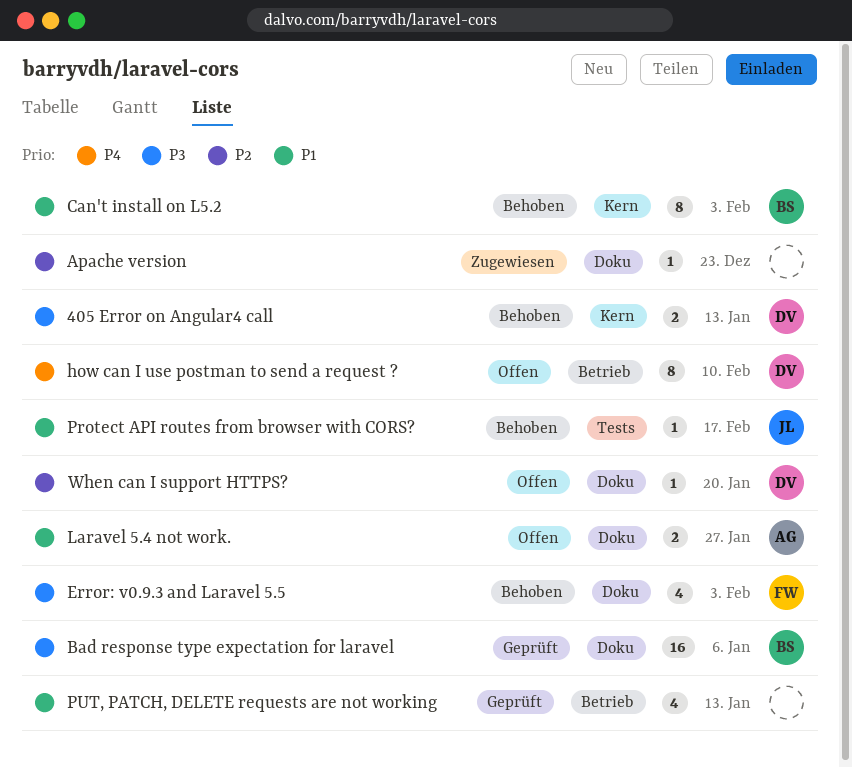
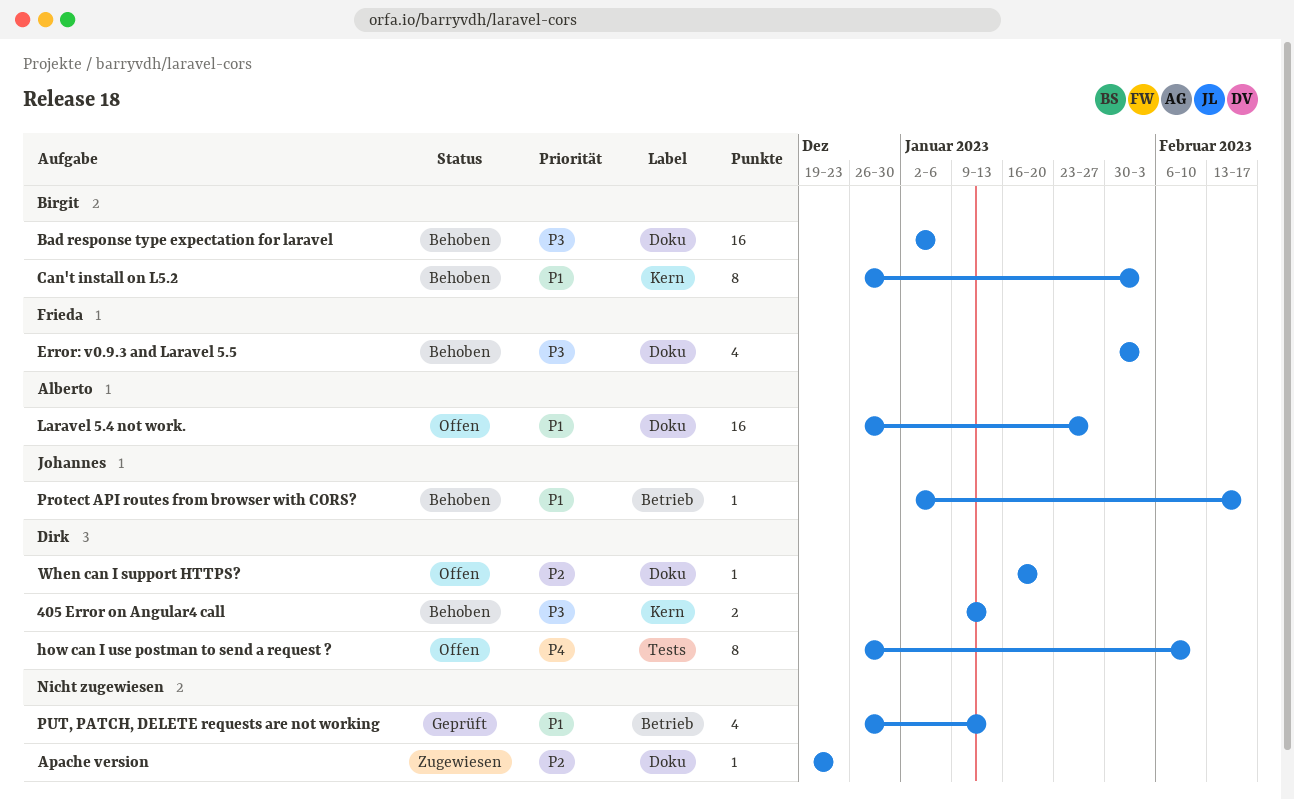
Bad response type expectation for laravel, status: Geprüft -> Behoben
how can I use postman to send a request ?, label: Betrieb -> Tests
Laravel 5.4 not work., estimate: 2 -> 16
Protect API routes from browser with CORS?, label: Tests -> Betrieb

